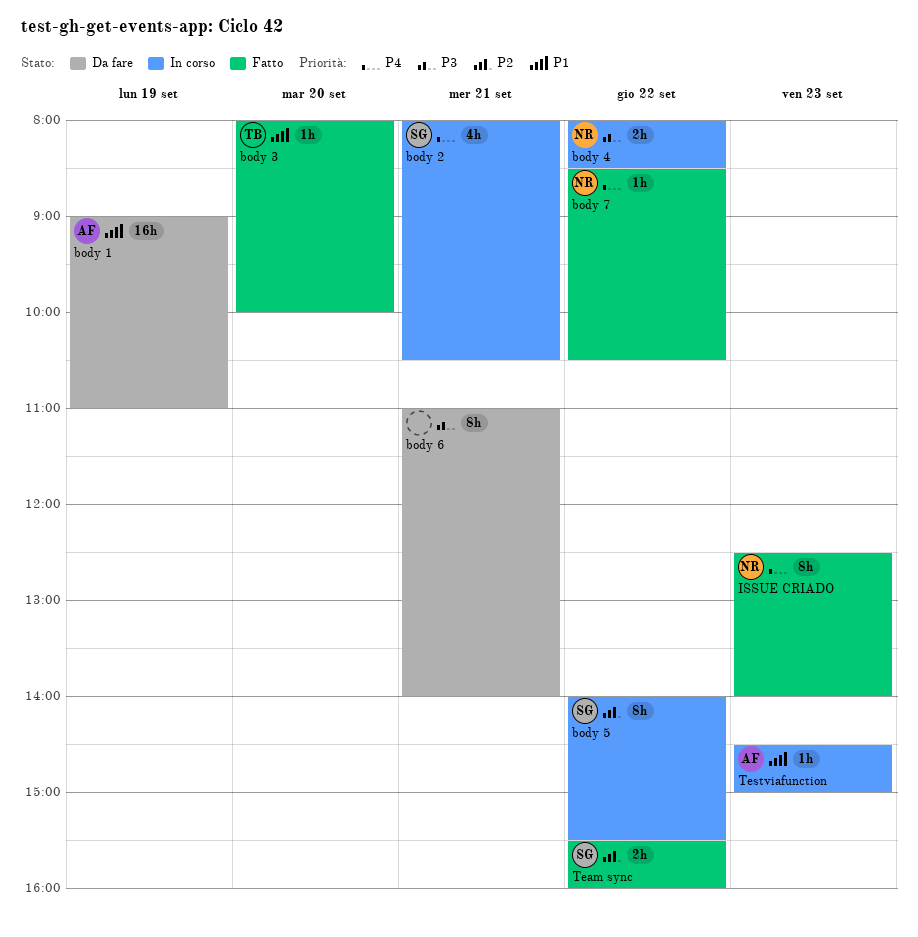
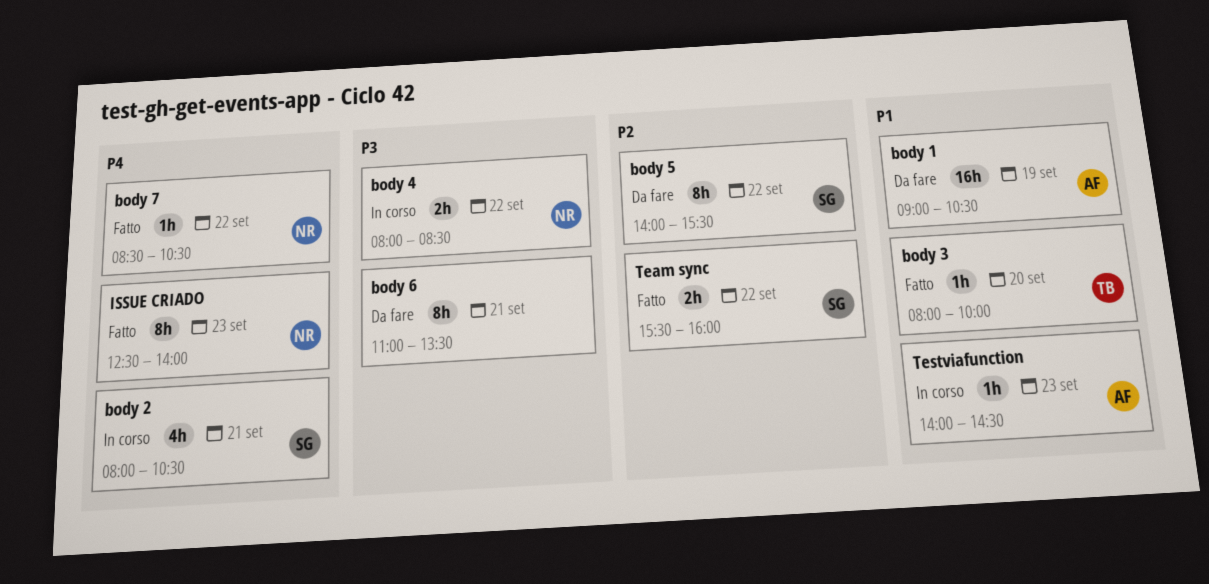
body 1, ends: 11:00 -> 10:30
body 5, status: In corso -> Da fare
body 6, ends: 14:00 -> 13:30
Testviafunction, begins: 14:30 -> 14:00
Testviafunction, ends: 15:00 -> 14:30

